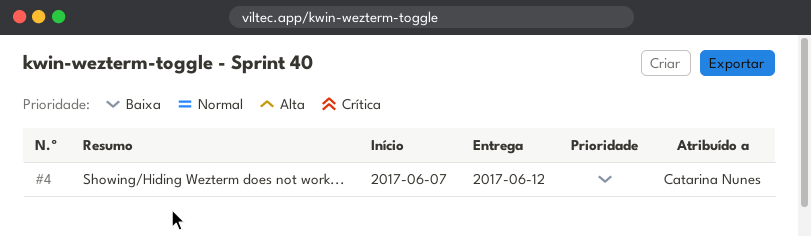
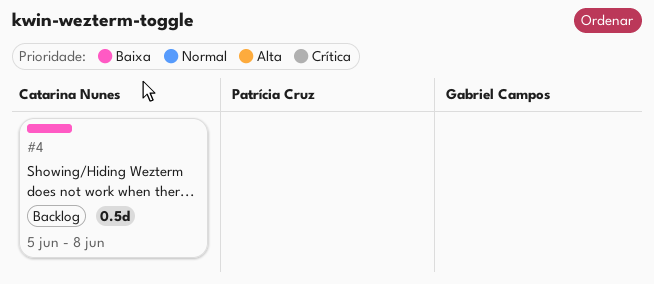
#4, start: Jun 7 -> Jun 5
#4, due: Jun 12 -> Jun 8

